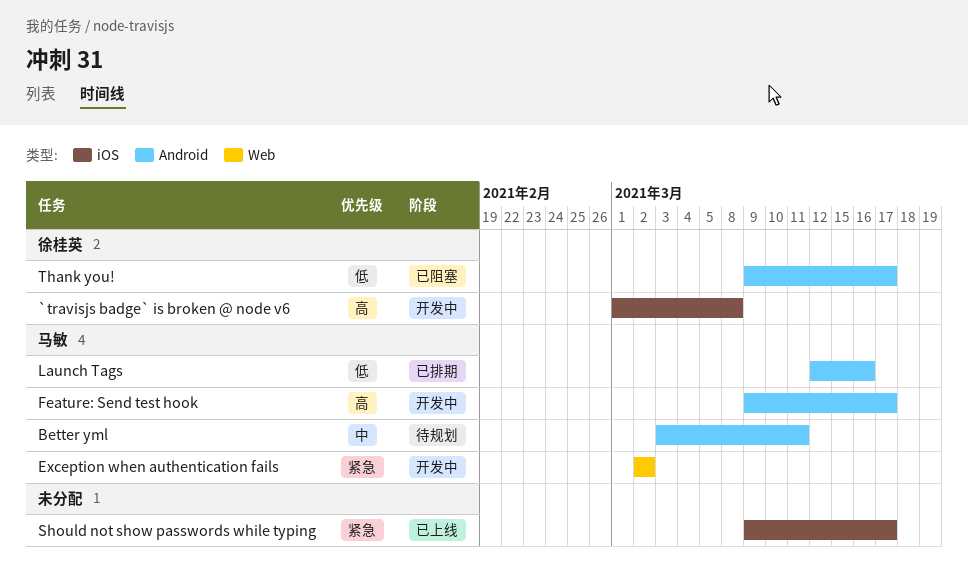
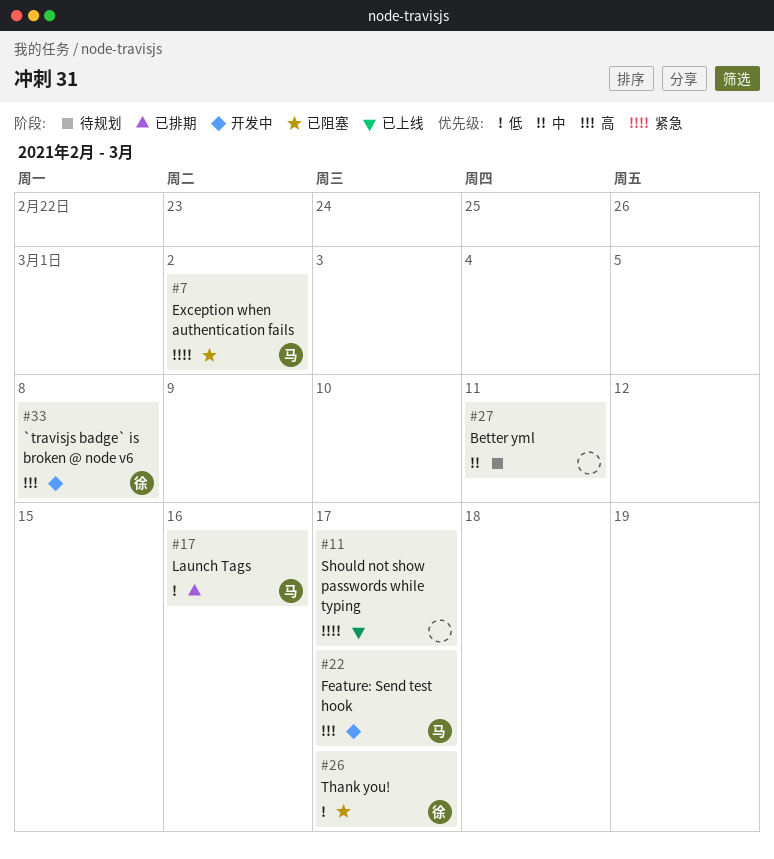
Better yml, owner: 马敏 -> none
Exception when authentication fails, status: 开发中 -> 已阻塞

